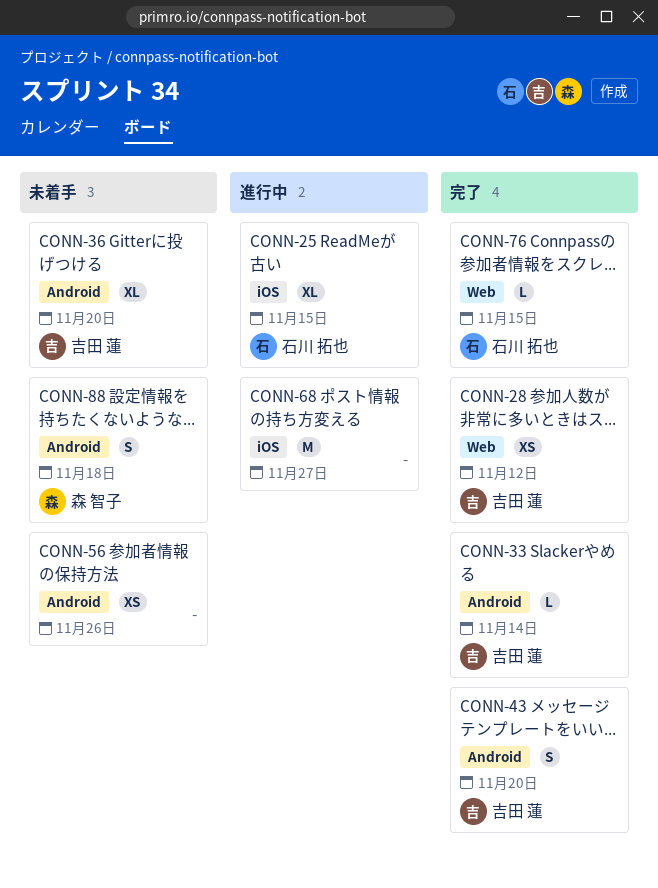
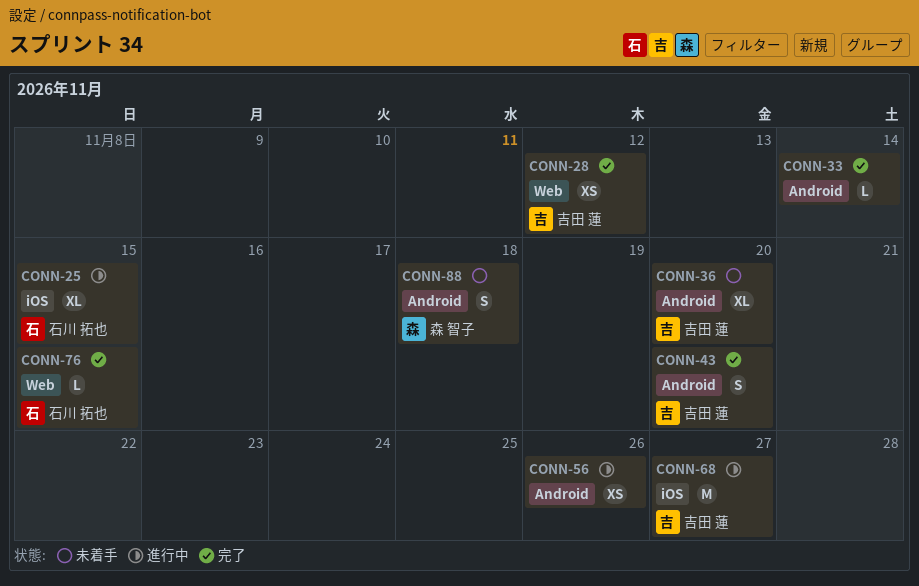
CONN-33, owner: 吉田 蓮 -> none
CONN-56, status: 未着手 -> 進行中
CONN-68, owner: none -> 吉田 蓮

